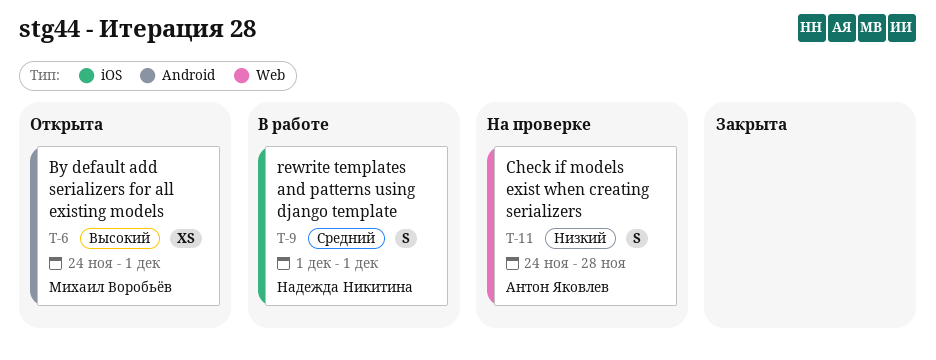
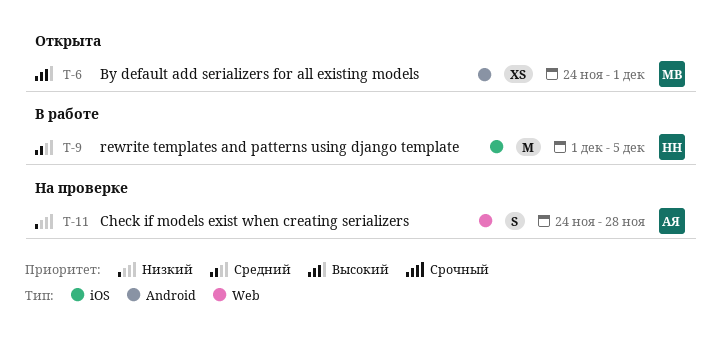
T-9, estimate: S -> M
T-9, due: Dec 1 -> Dec 5

